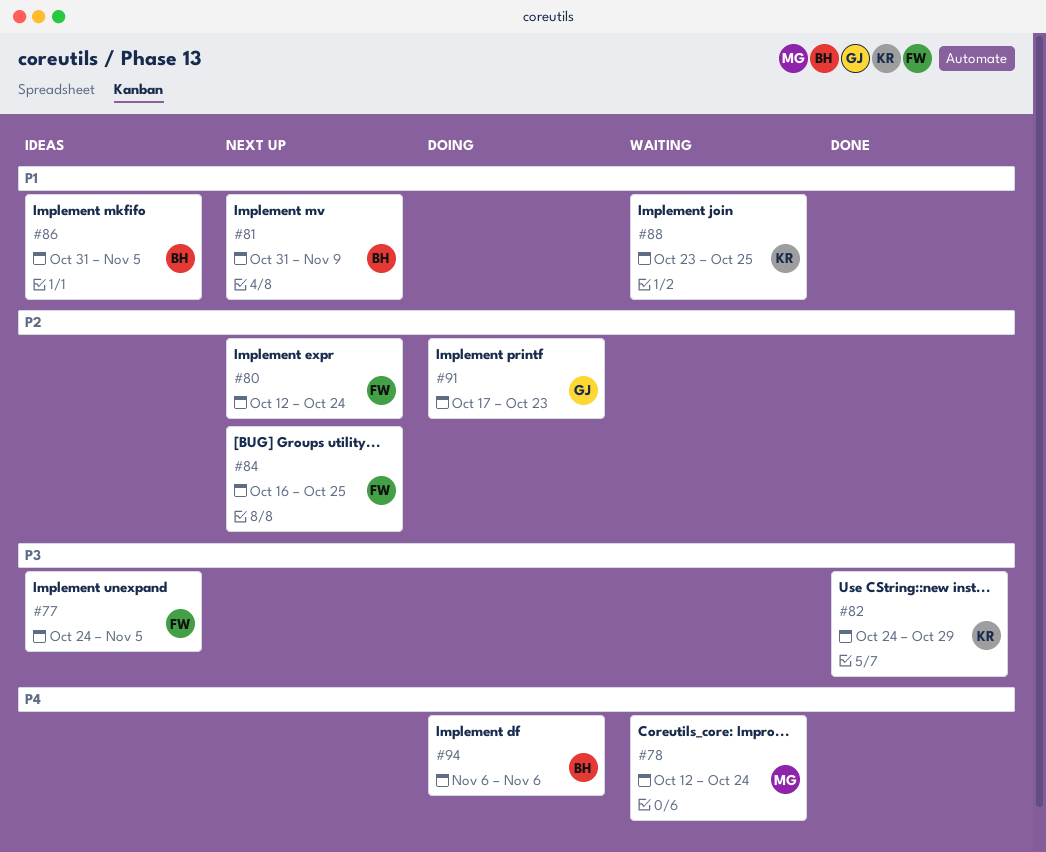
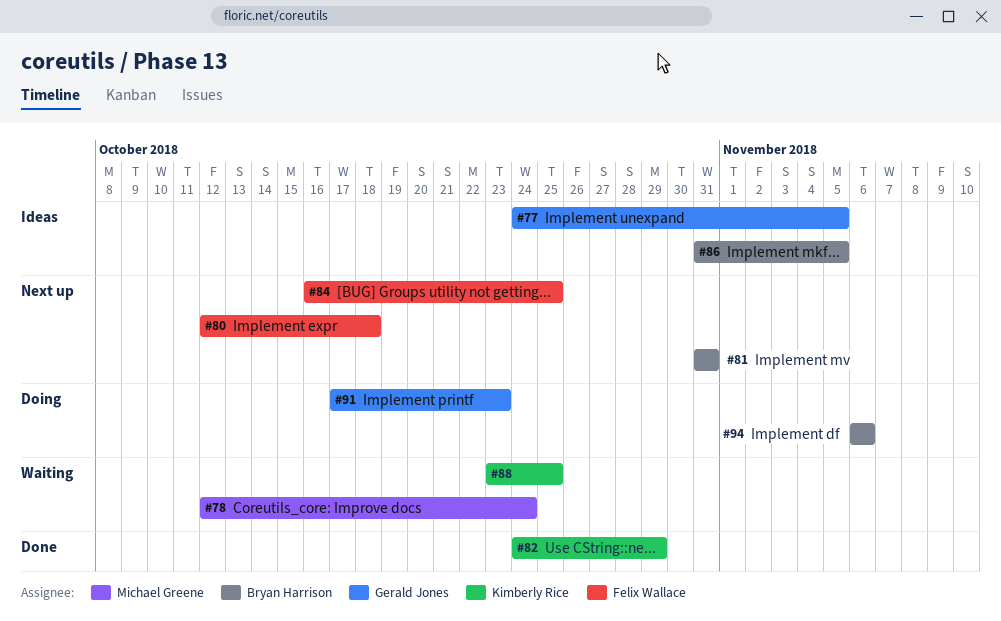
#77, owner: Felix Wallace -> Gerald Jones
#80, due: Oct 24 -> Oct 18
#81, due: Nov 9 -> Oct 31

